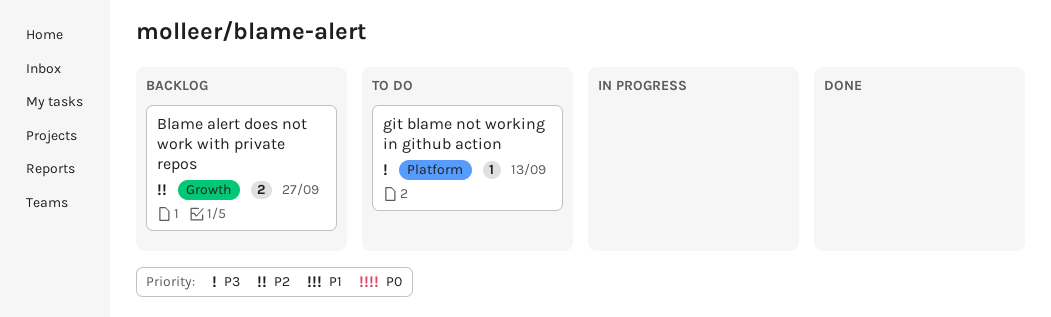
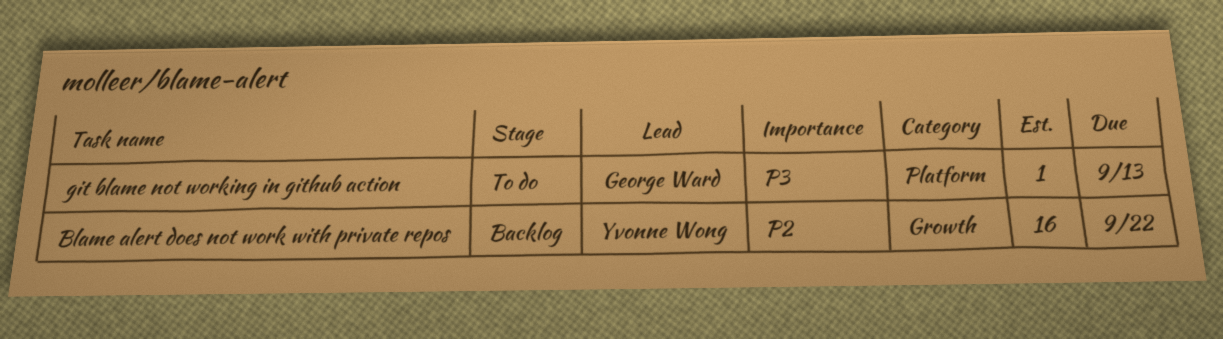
Blame alert does not work with private repos, estimate: 2 -> 16
Blame alert does not work with private repos, due: Sep 27 -> Sep 22

